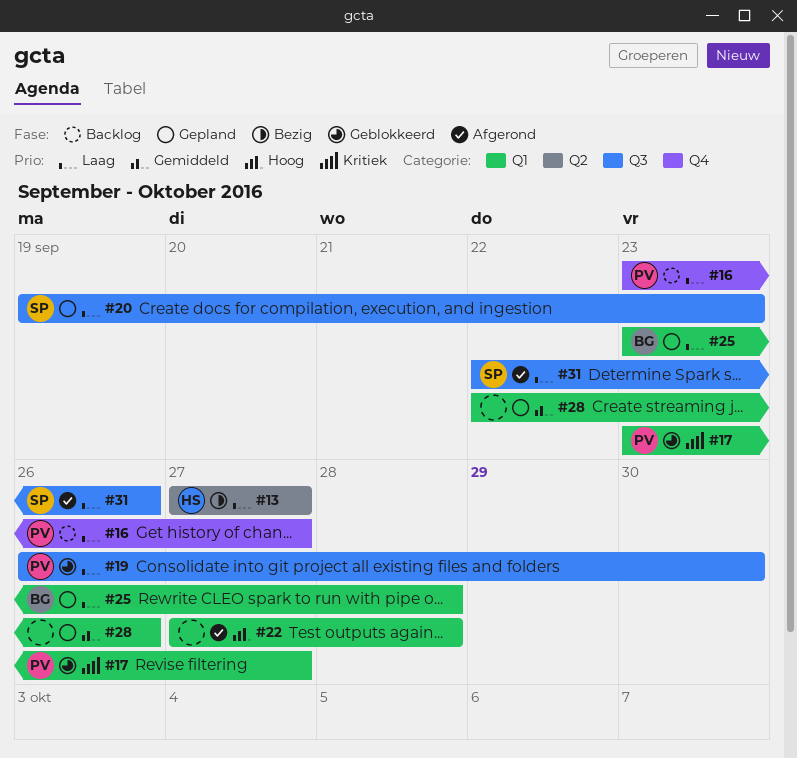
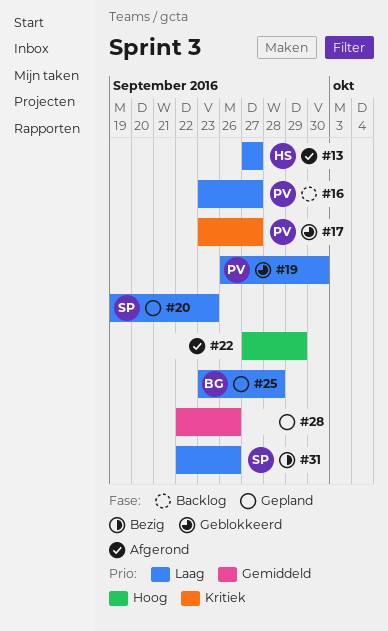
#13, status: Bezig -> Afgerond
#22, due: Sep 28 -> Sep 29
#31, status: Afgerond -> Bezig

